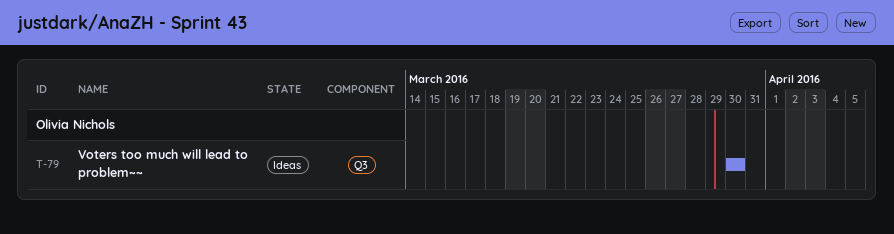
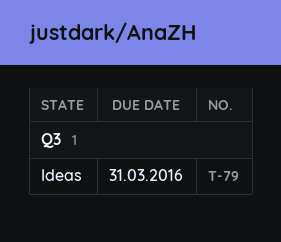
T-79, due: Mar 30 -> Mar 31

